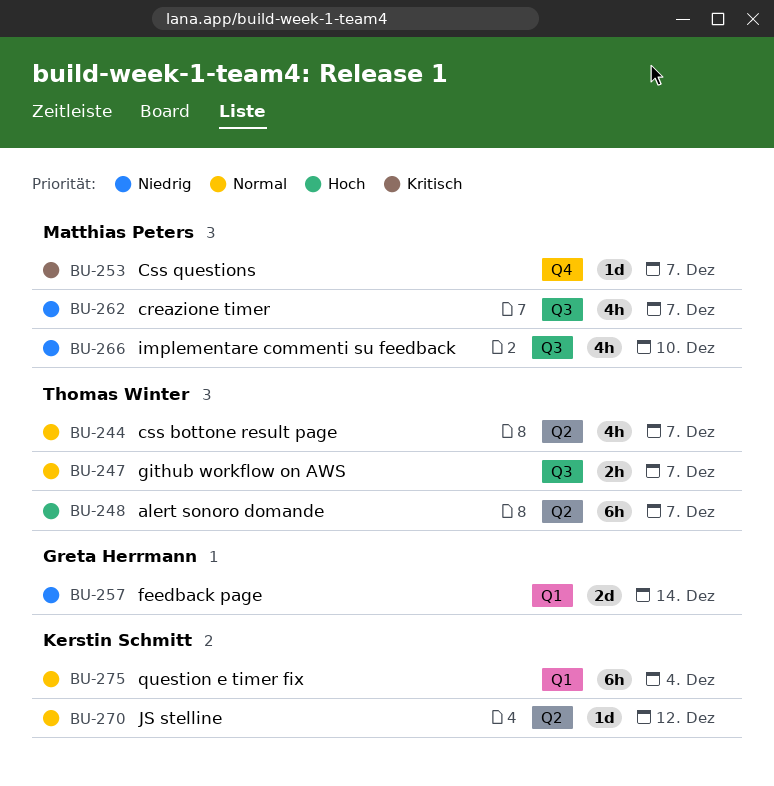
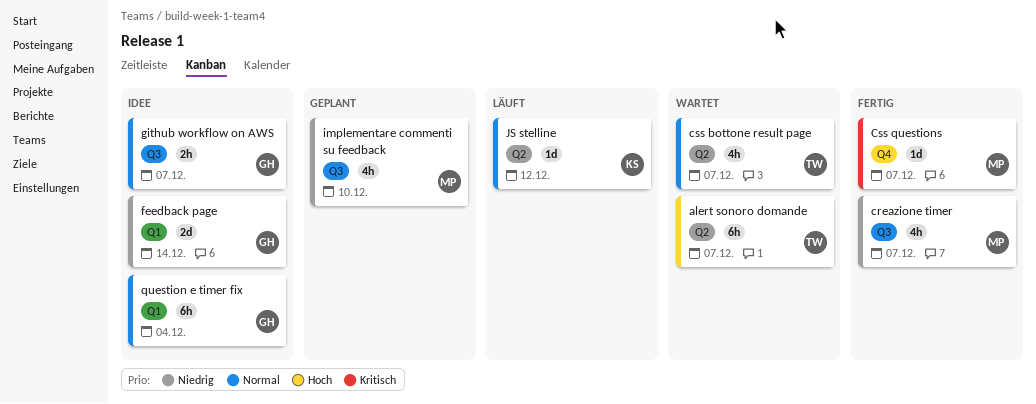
github workflow on AWS, owner: Thomas Winter -> Greta Herrmann
question e timer fix, owner: Kerstin Schmitt -> Greta Herrmann

